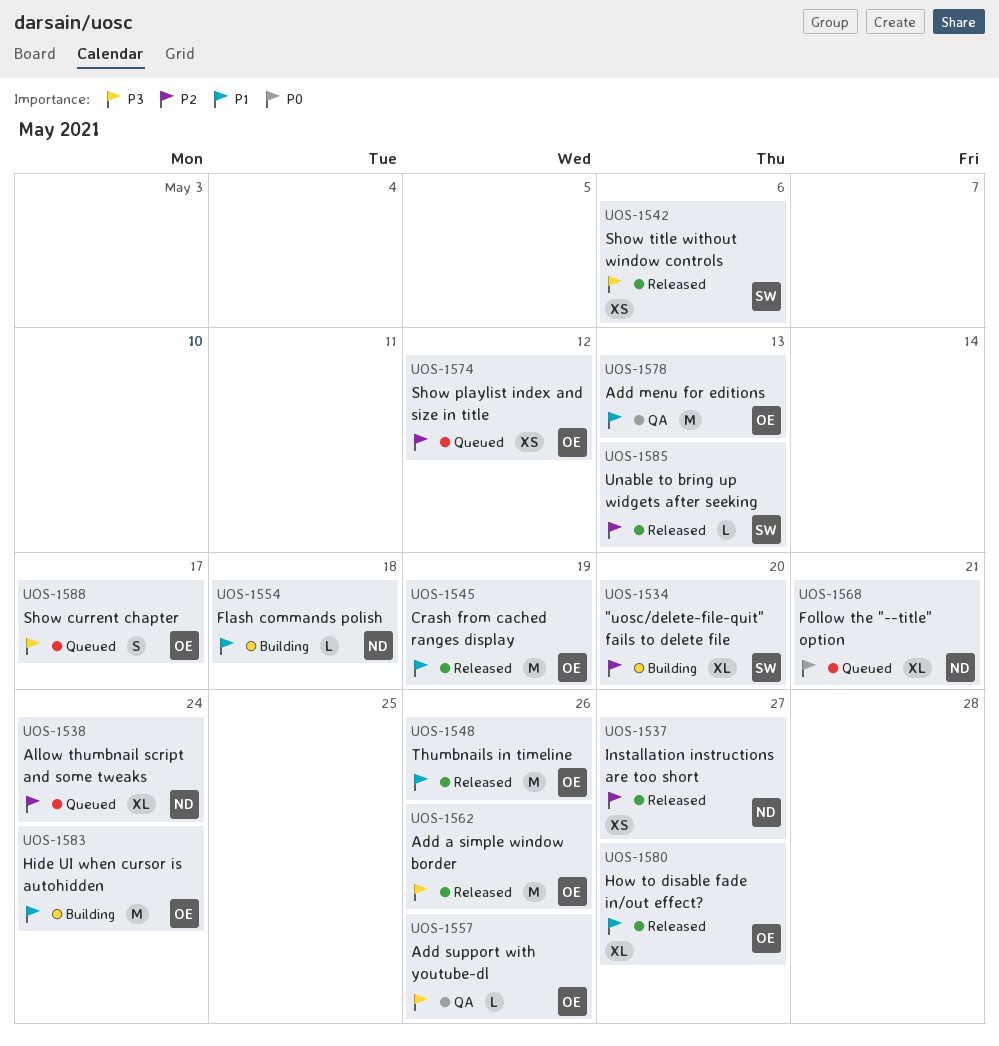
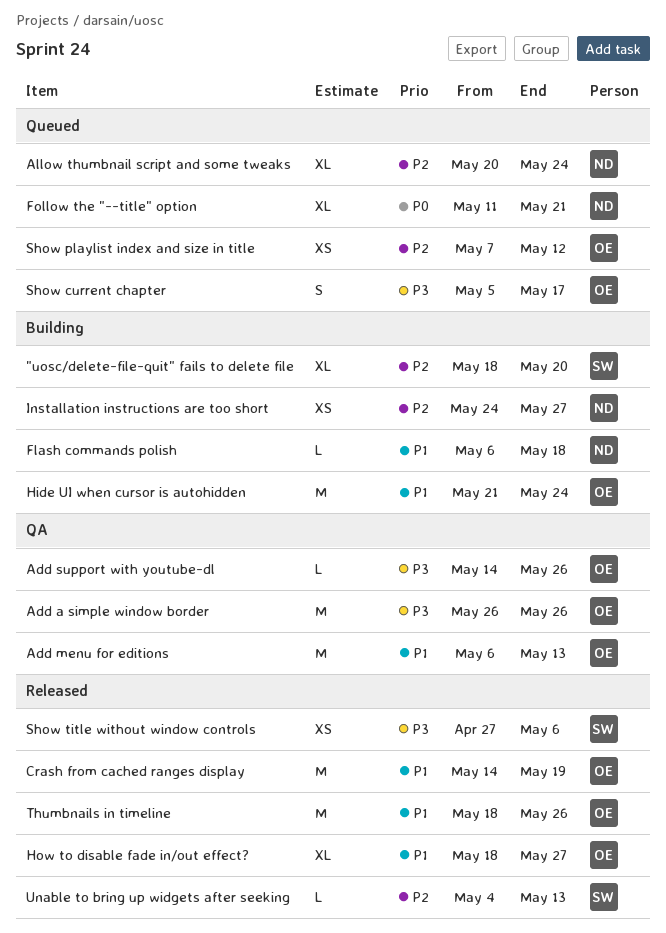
Add a simple window border, status: Released -> QA
Installation instructions are too short, status: Released -> Building

